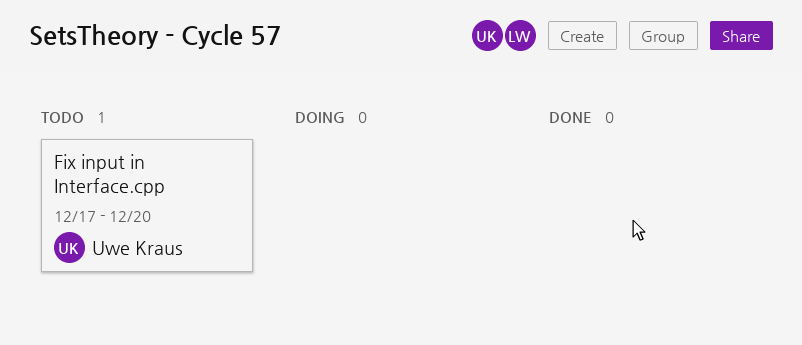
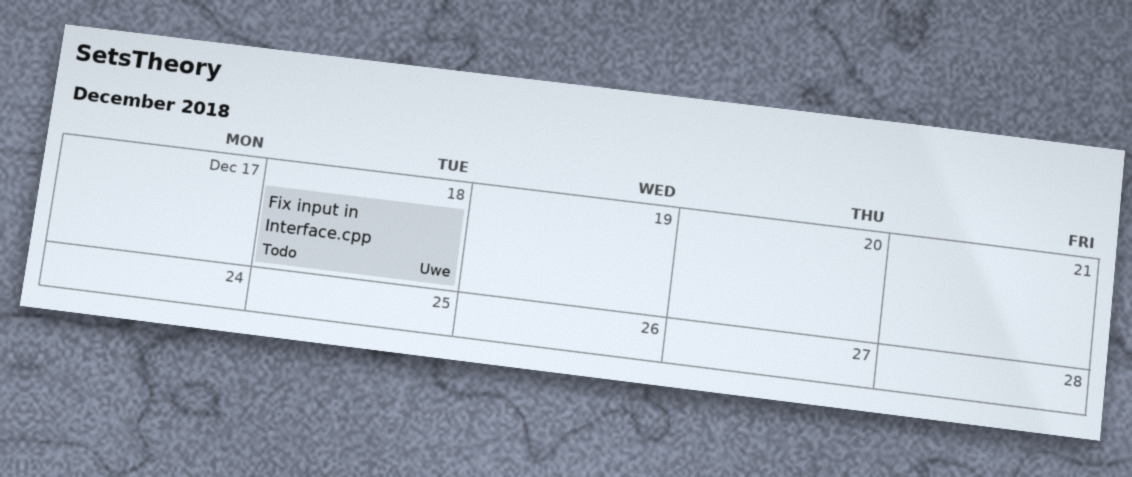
Fix input in Interface.cpp, due: Dec 20 -> Dec 18

